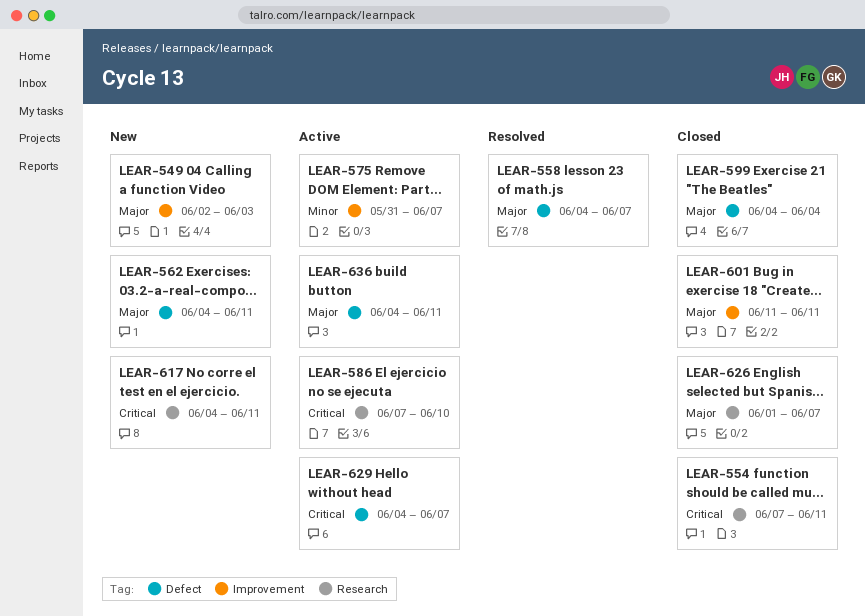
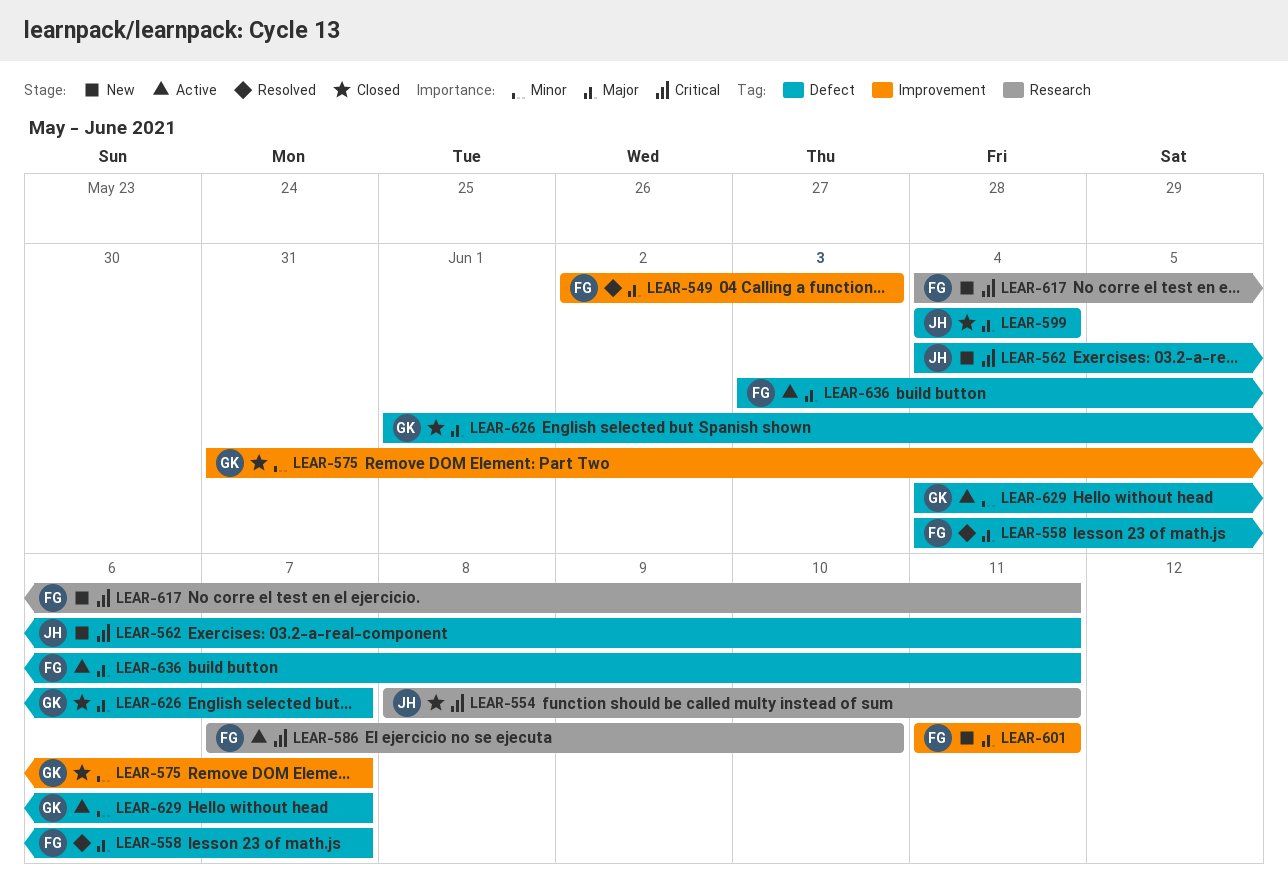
LEAR-549, status: New -> Resolved
LEAR-554, start: Jun 7 -> Jun 8
LEAR-562, priority: Major -> Critical
LEAR-575, status: Active -> Closed
LEAR-601, status: Closed -> New
LEAR-626, label: Research -> Defect
LEAR-629, priority: Critical -> Minor
LEAR-636, start: Jun 4 -> Jun 3

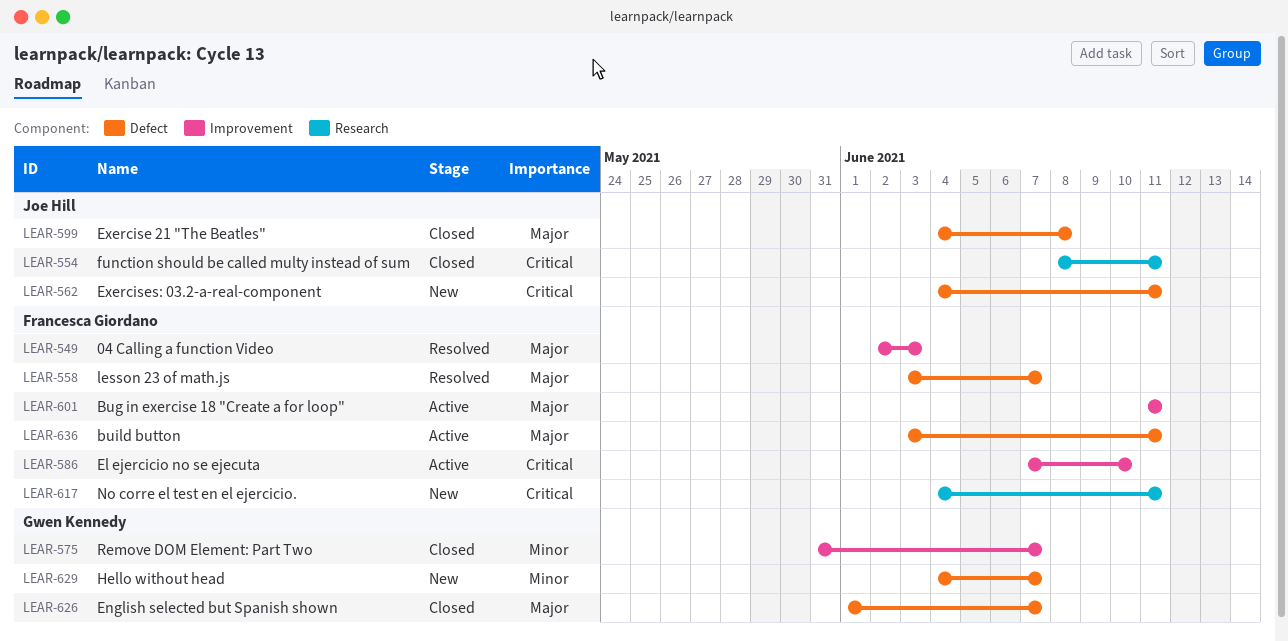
LEAR-558, start: Jun 4 -> Jun 3
LEAR-586, label: Research -> Improvement
LEAR-599, due: Jun 4 -> Jun 8
LEAR-601, status: New -> Active
LEAR-629, status: Active -> New

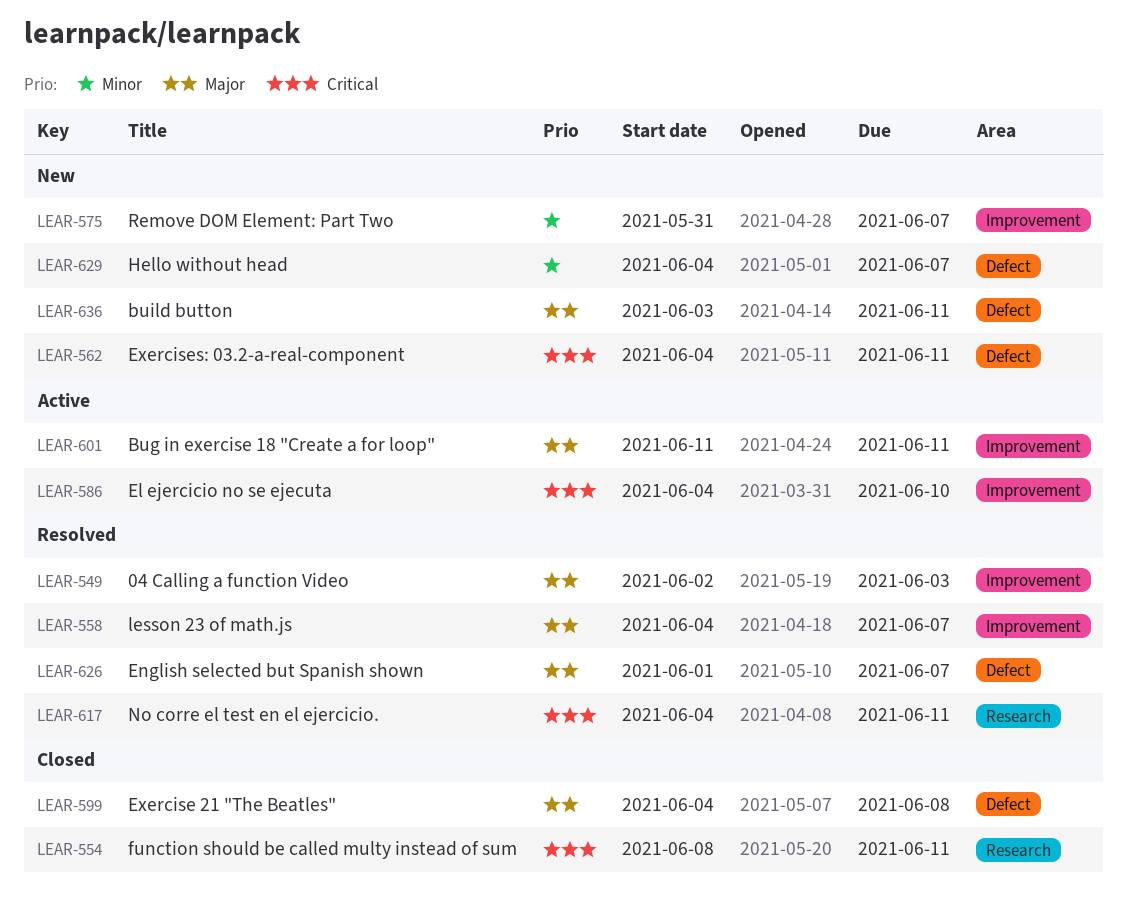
LEAR-558, label: Defect -> Improvement
LEAR-558, start: Jun 3 -> Jun 4
LEAR-575, status: Closed -> New
LEAR-586, start: Jun 7 -> Jun 4
LEAR-617, status: New -> Resolved
LEAR-626, status: Closed -> Resolved
LEAR-636, status: Active -> New

